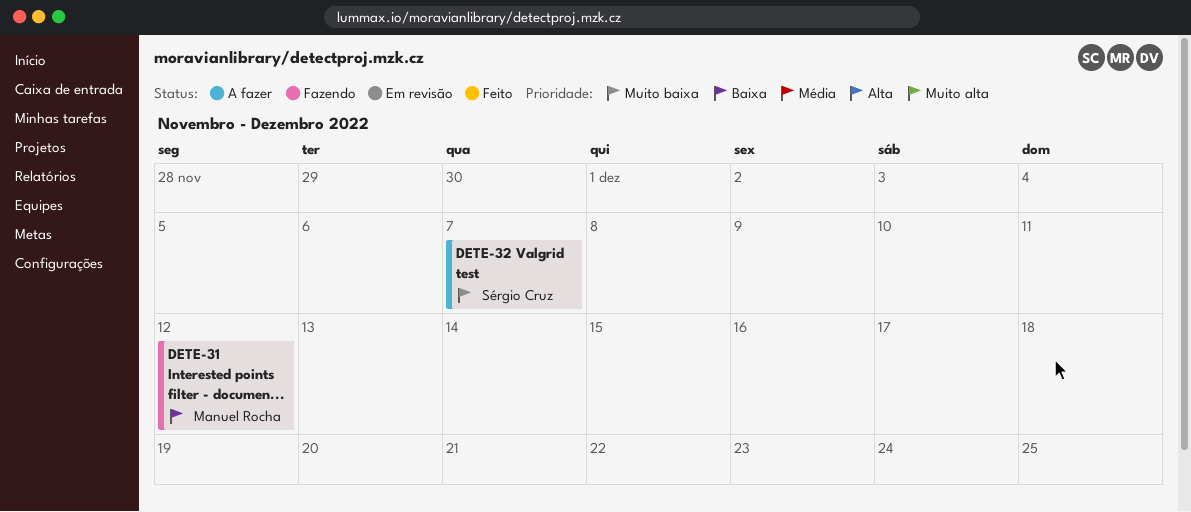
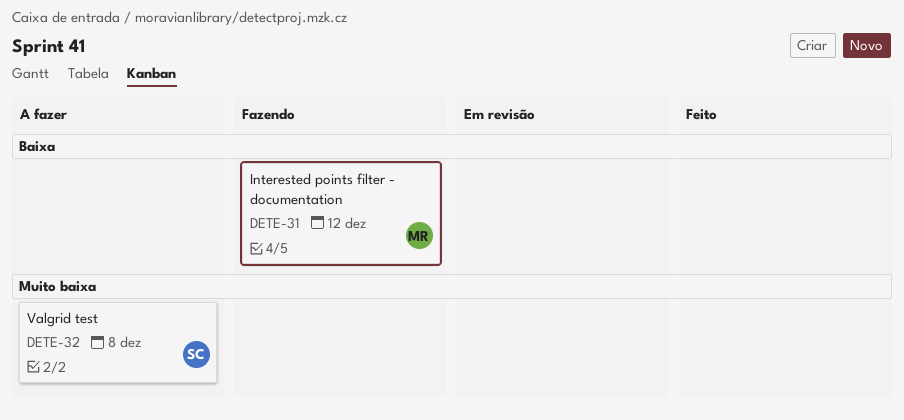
DETE-32, due: Dec 7 -> Dec 8

